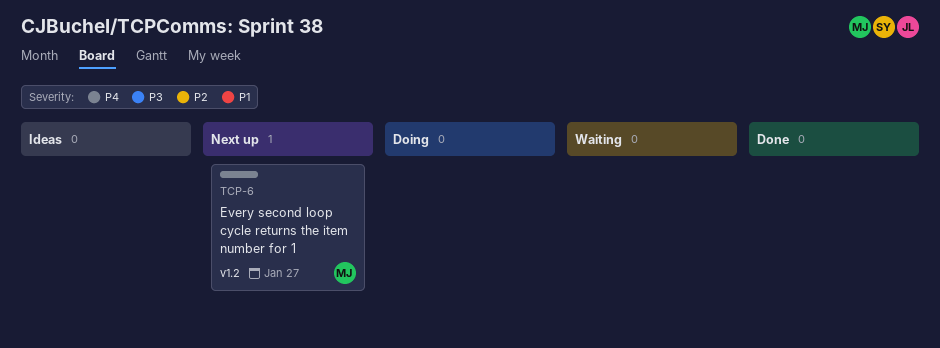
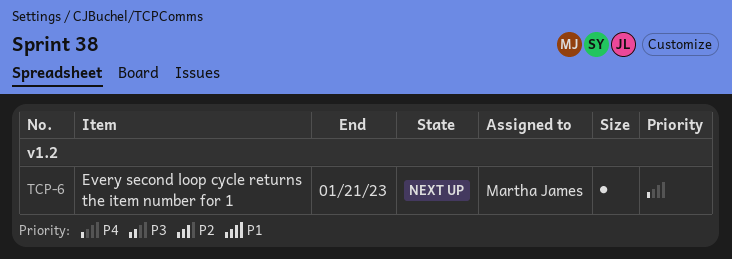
TCP-6, due: Jan 27 -> Jan 21

